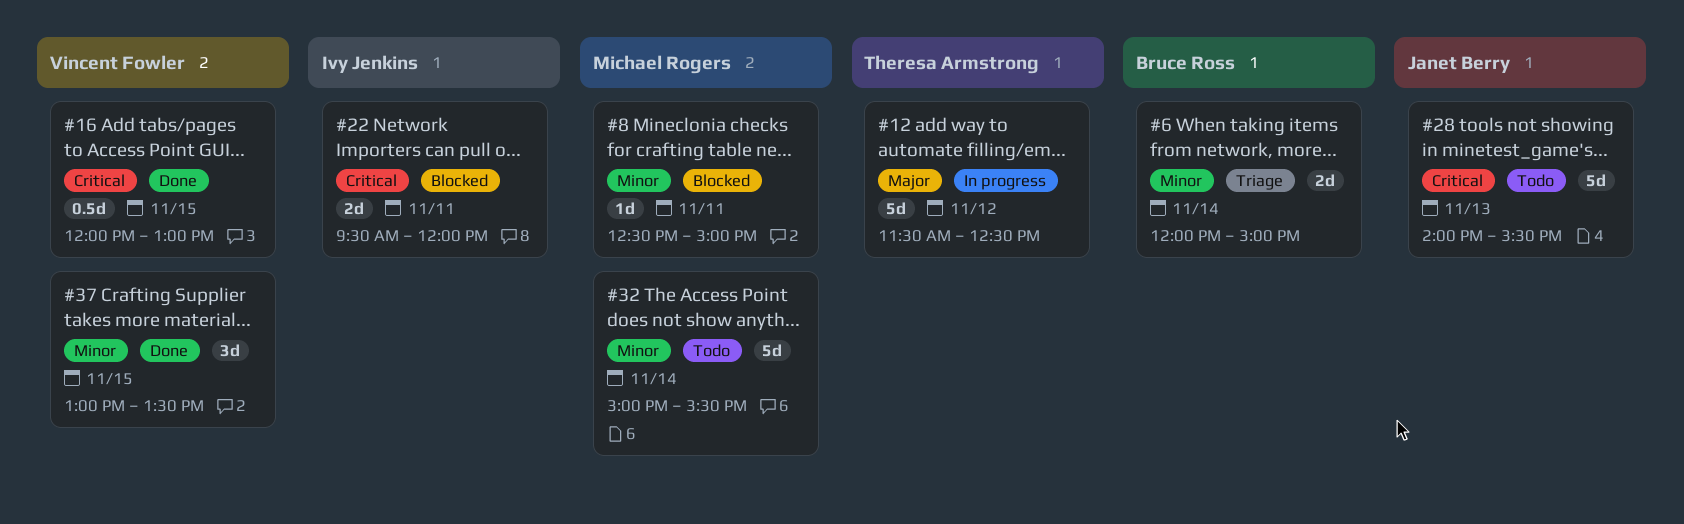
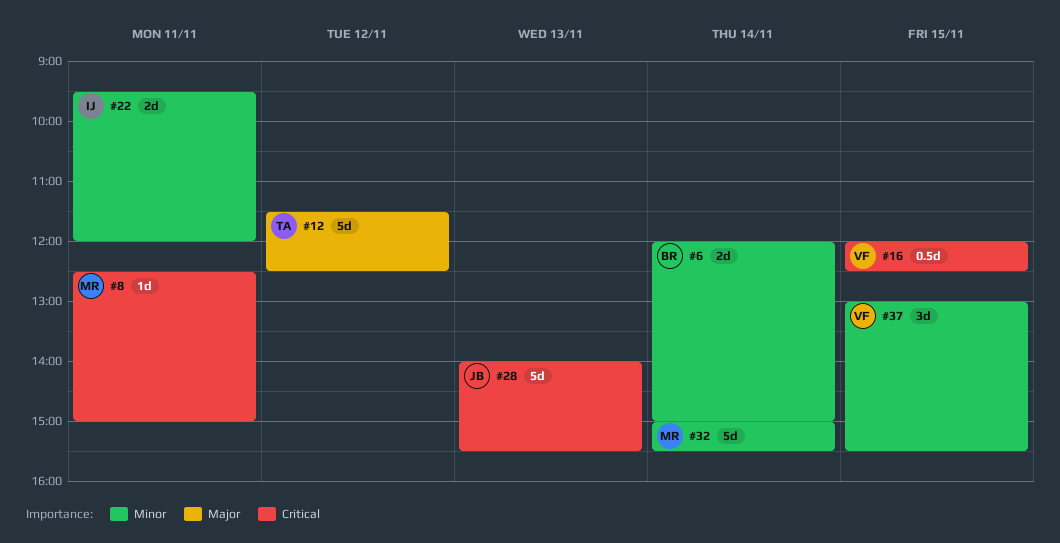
#8, priority: Minor -> Critical
#16, ends: 13:00 -> 12:30
#22, priority: Critical -> Minor
#37, ends: 13:30 -> 15:30

